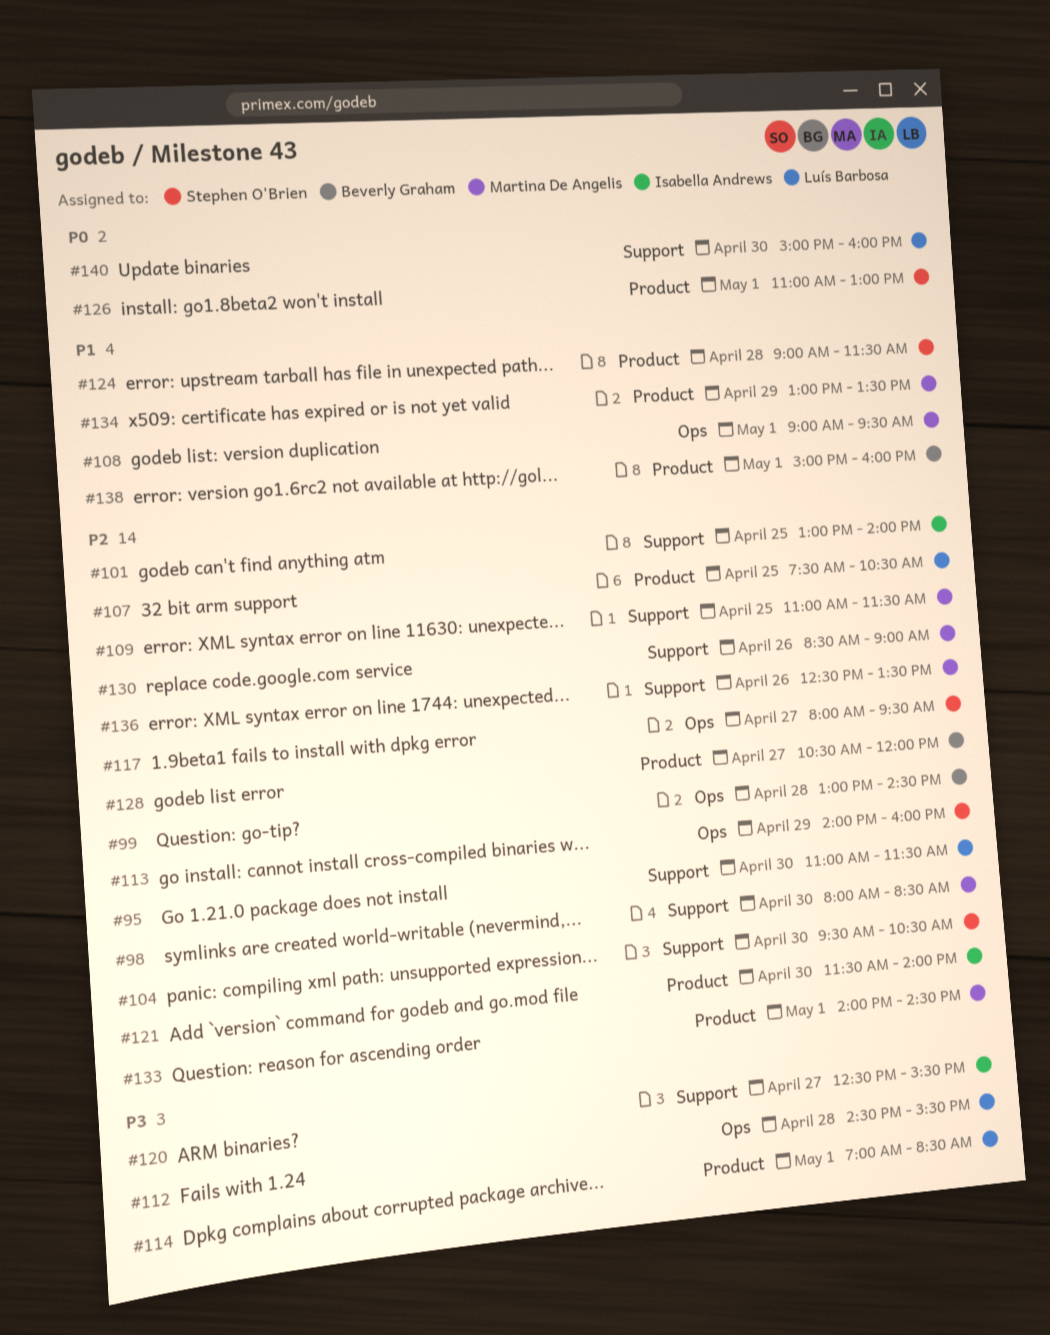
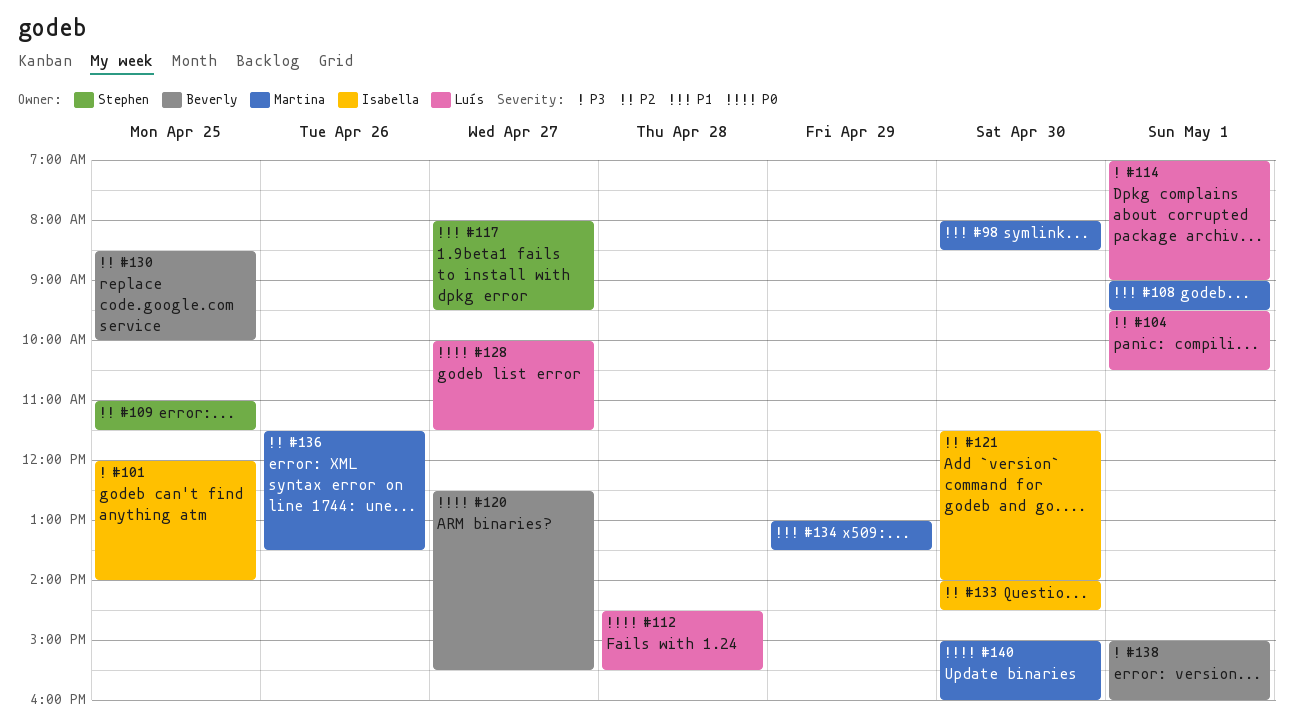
#95: present -> none
#98, priority: P2 -> P1
#99: present -> none
#101, priority: P2 -> P3
#101, begins: 13:00 -> 12:00
#104, owner: Stephen O'Brien -> Luís Barbosa
#104, day: Apr 30 -> May 1
#107: present -> none
#109, owner: Martina De Angelis -> Stephen O'Brien
#112, priority: P3 -> P0
#113: present -> none
#114, ends: 08:30 -> 09:00
#117, priority: P2 -> P1
#120, owner: Isabella Andrews -> Beverly Graham
#120, priority: P3 -> P0
#124: present -> none
#126: present -> none
#128, owner: Beverly Graham -> Luís Barbosa
#128, priority: P2 -> P0
#128, begins: 10:30 -> 10:00
#128, ends: 12:00 -> 11:30
#130, owner: Martina De Angelis -> Beverly Graham
#130, day: Apr 26 -> Apr 25
#130, ends: 09:00 -> 10:00
#133, owner: Martina De Angelis -> Isabella Andrews
#133, day: May 1 -> Apr 30
#136, begins: 12:30 -> 11:30
#138, priority: P1 -> P3
#140, owner: Luís Barbosa -> Martina De Angelis

